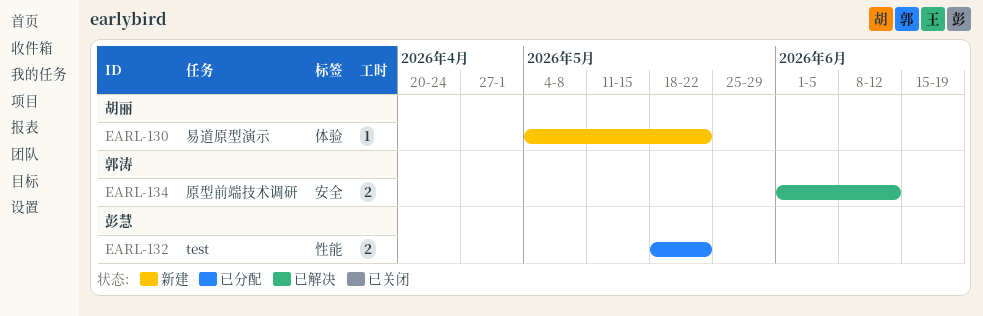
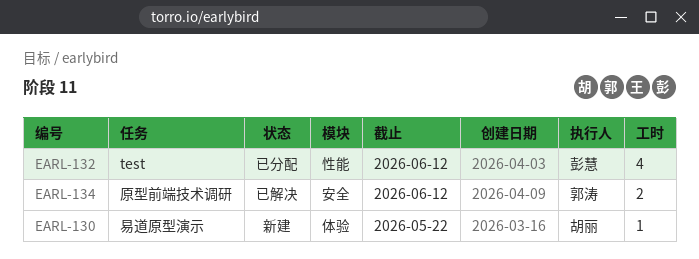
EARL-132, estimate: 2 -> 4
EARL-132, due: May 22 -> Jun 12

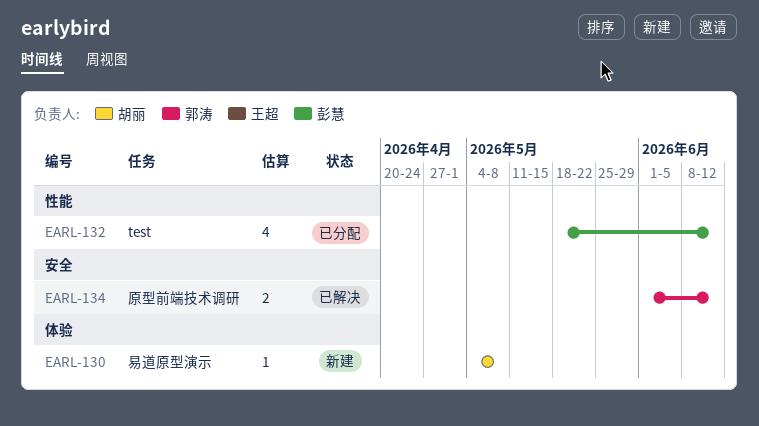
EARL-130, due: May 22 -> May 8

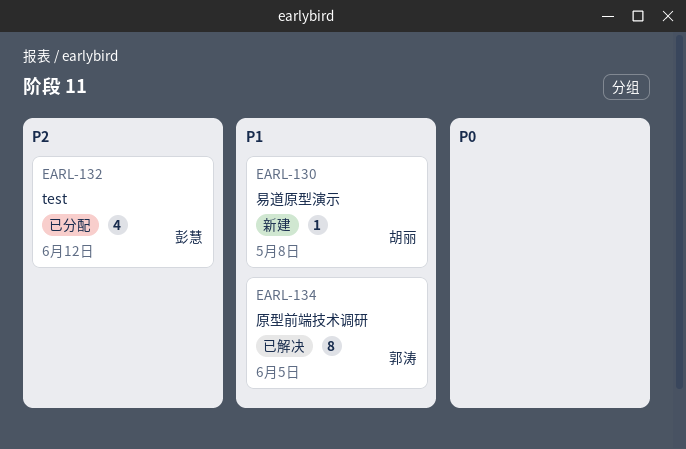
EARL-134, estimate: 2 -> 8
EARL-134, due: Jun 12 -> Jun 5

